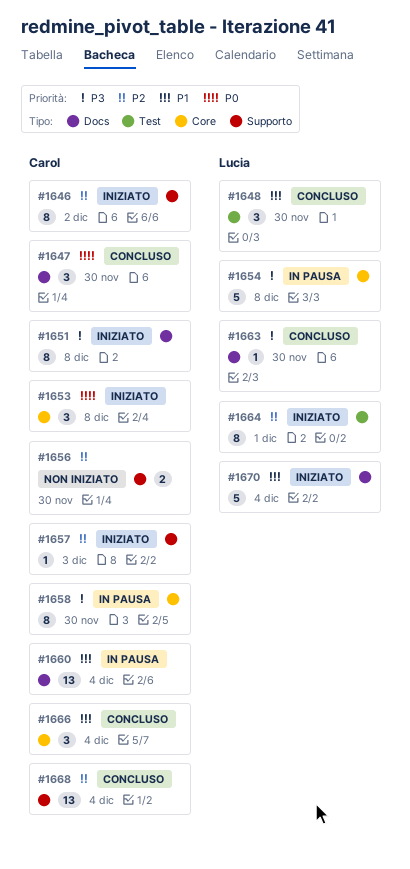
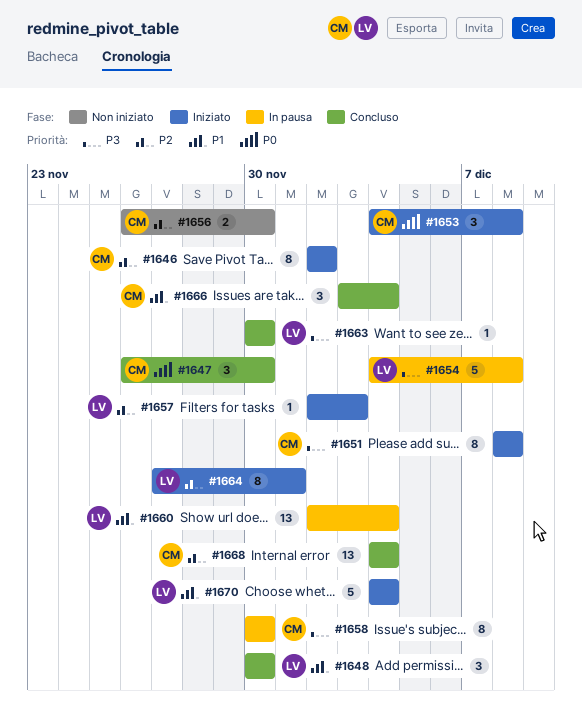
#1657, owner: Carol -> Lucia
#1660, owner: Carol -> Lucia

